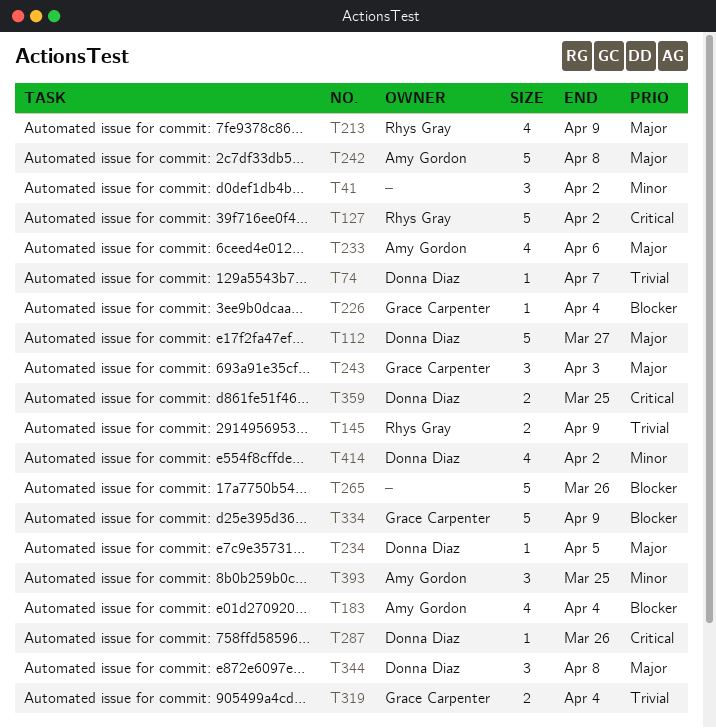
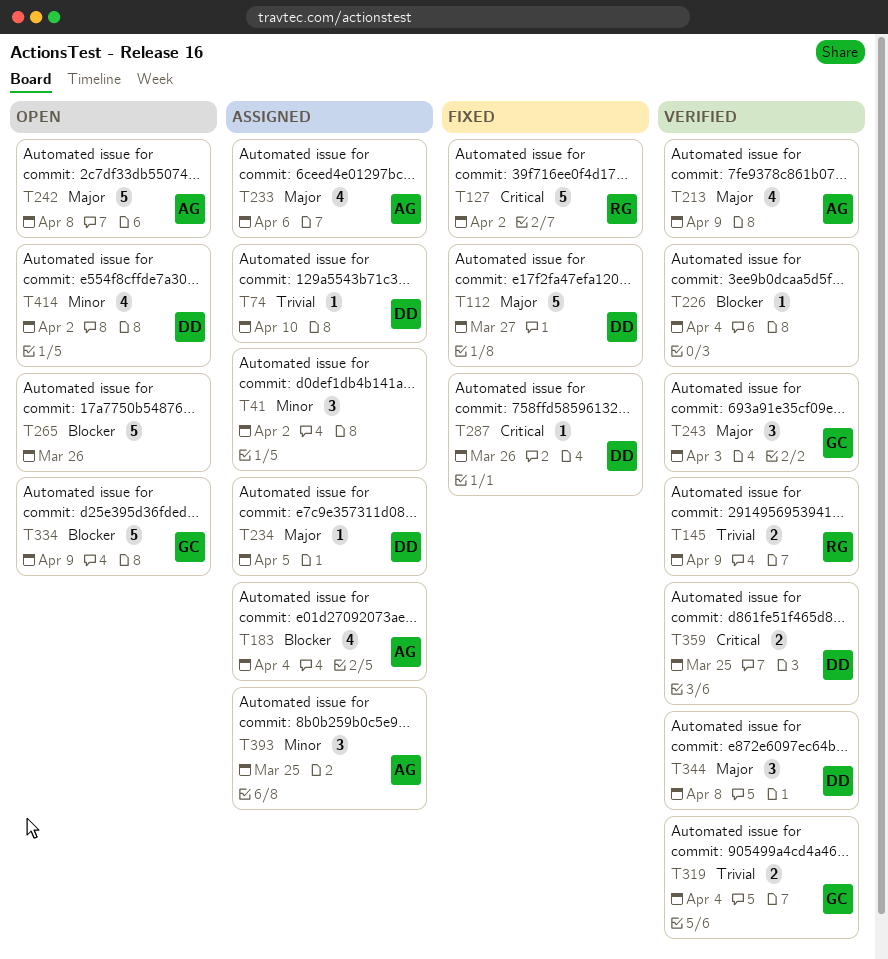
T74, due: Apr 7 -> Apr 10
T213, owner: Rhys Gray -> Amy Gordon
T226, owner: Grace Carpenter -> none

